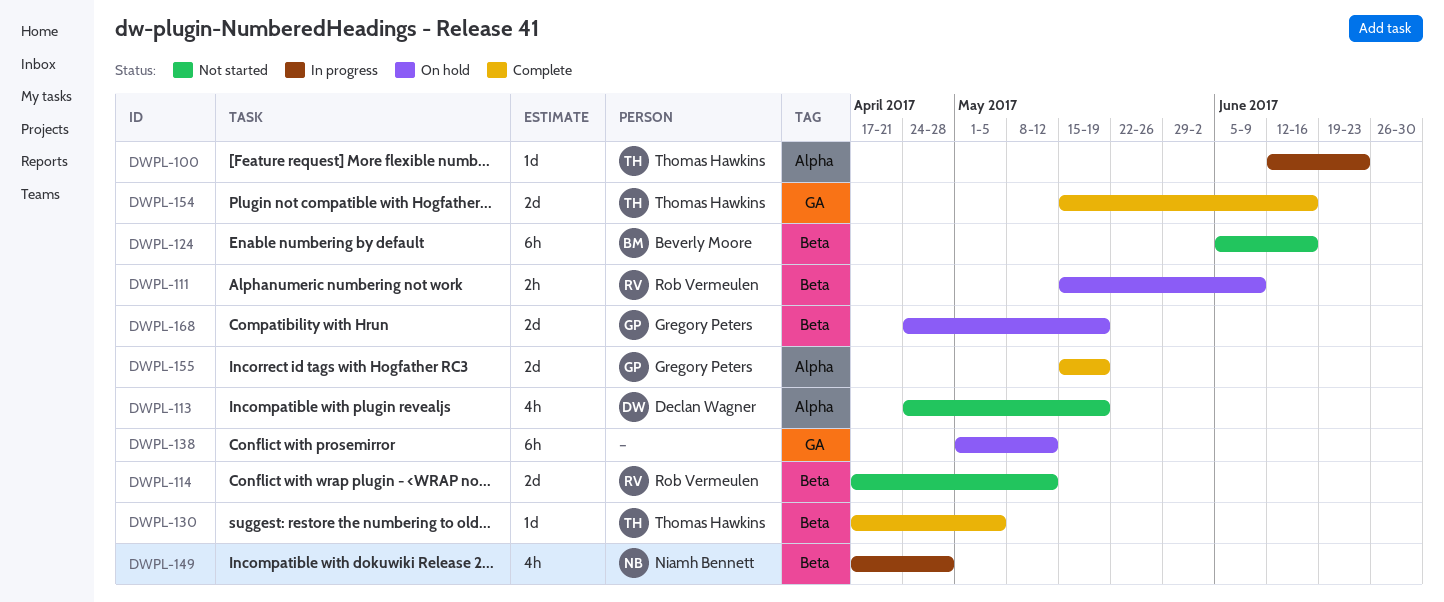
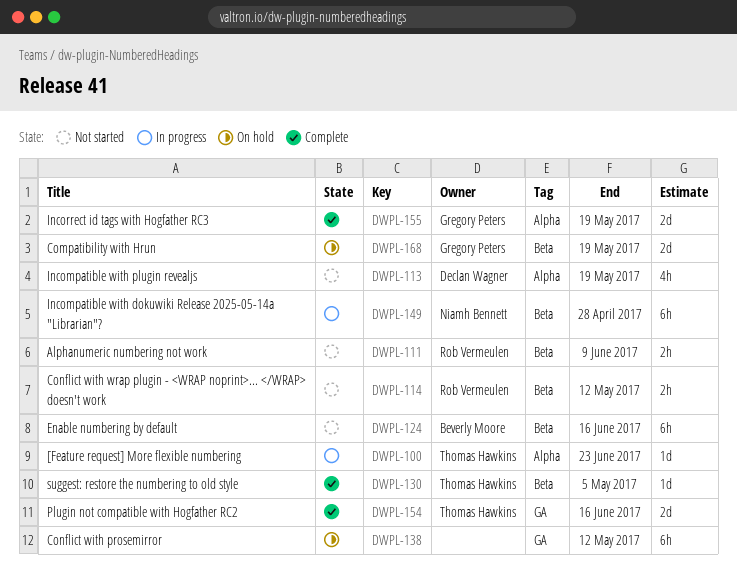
DWPL-111, status: On hold -> Not started
DWPL-114, estimate: 2d -> 2h
DWPL-149, estimate: 4h -> 6h

